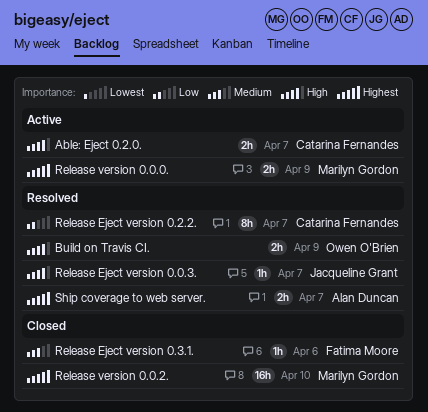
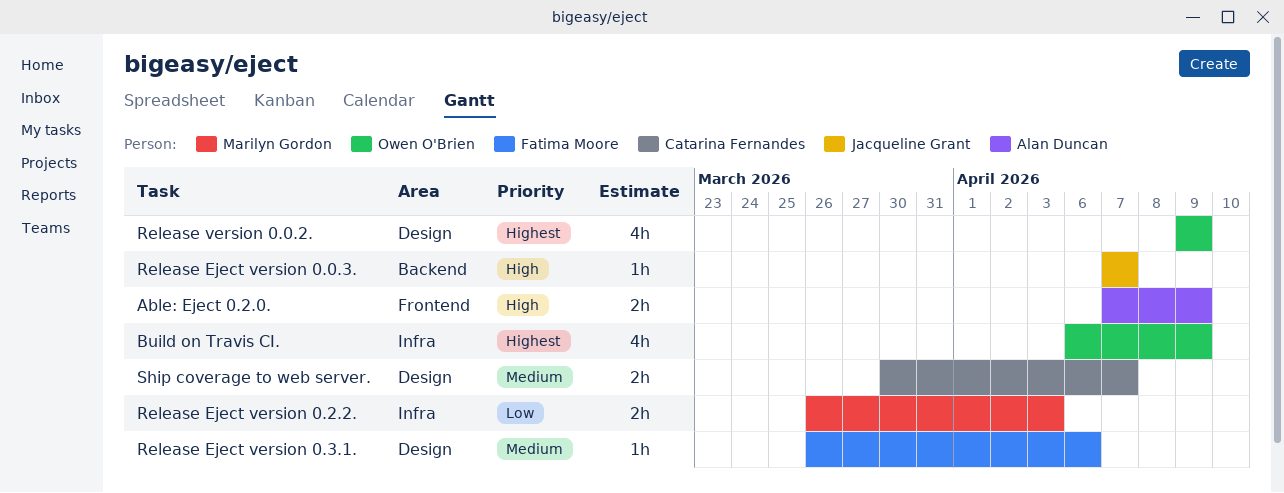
Able: Eject 0.2.0., owner: Catarina Fernandes -> Alan Duncan
Able: Eject 0.2.0., due: Apr 7 -> Apr 9
Build on Travis CI., priority: High -> Highest
Build on Travis CI., estimate: 2h -> 4h
Release Eject version 0.2.2., owner: Catarina Fernandes -> Marilyn Gordon
Release Eject version 0.2.2., estimate: 8h -> 2h
Release Eject version 0.2.2., due: Apr 7 -> Apr 3
Release version 0.0.0.: present -> none
Release version 0.0.2., owner: Marilyn Gordon -> Owen O'Brien
Release version 0.0.2., estimate: 16h -> 4h
Release version 0.0.2., due: Apr 10 -> Apr 9
Ship coverage to web server., owner: Alan Duncan -> Catarina Fernandes
Ship coverage to web server., priority: Highest -> Medium

